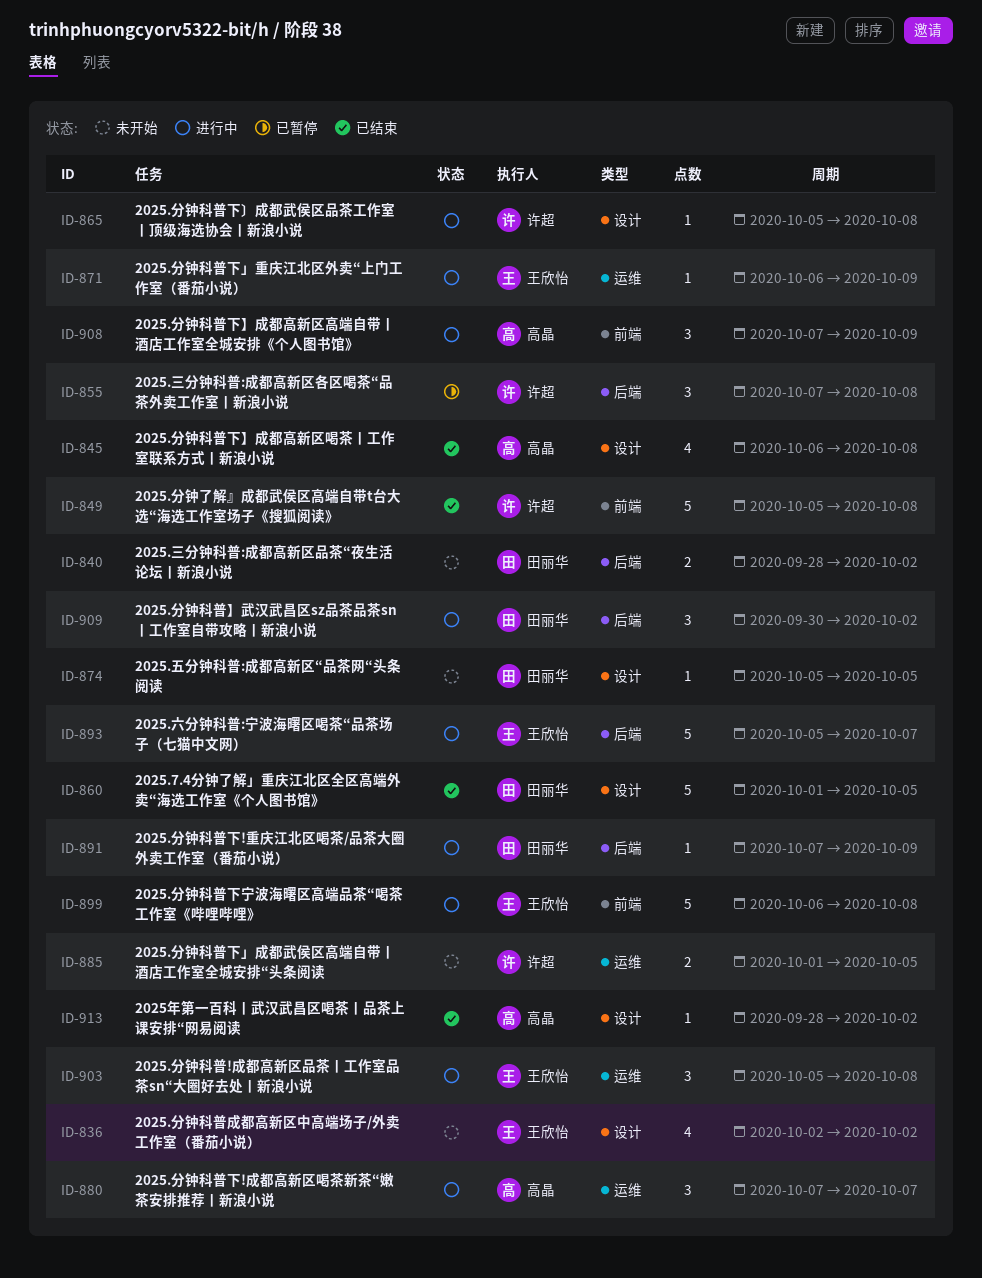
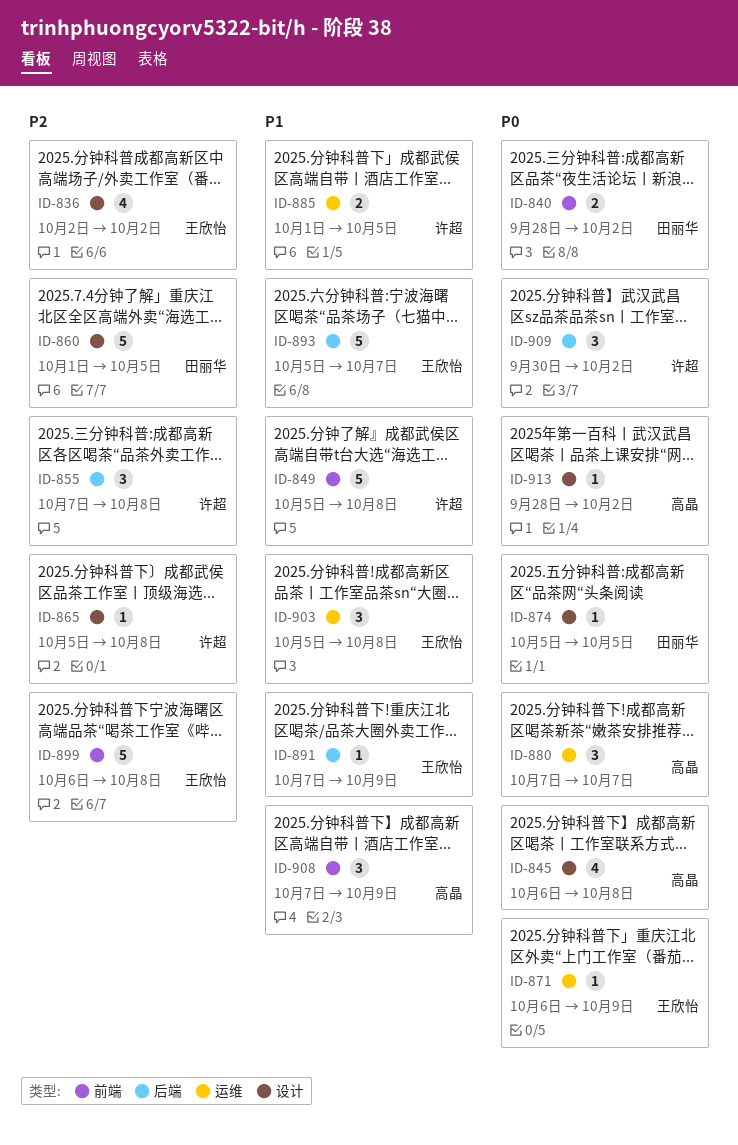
ID-840, label: 后端 -> 前端
ID-891, owner: 田丽华 -> 王欣怡
ID-909, owner: 田丽华 -> 许超

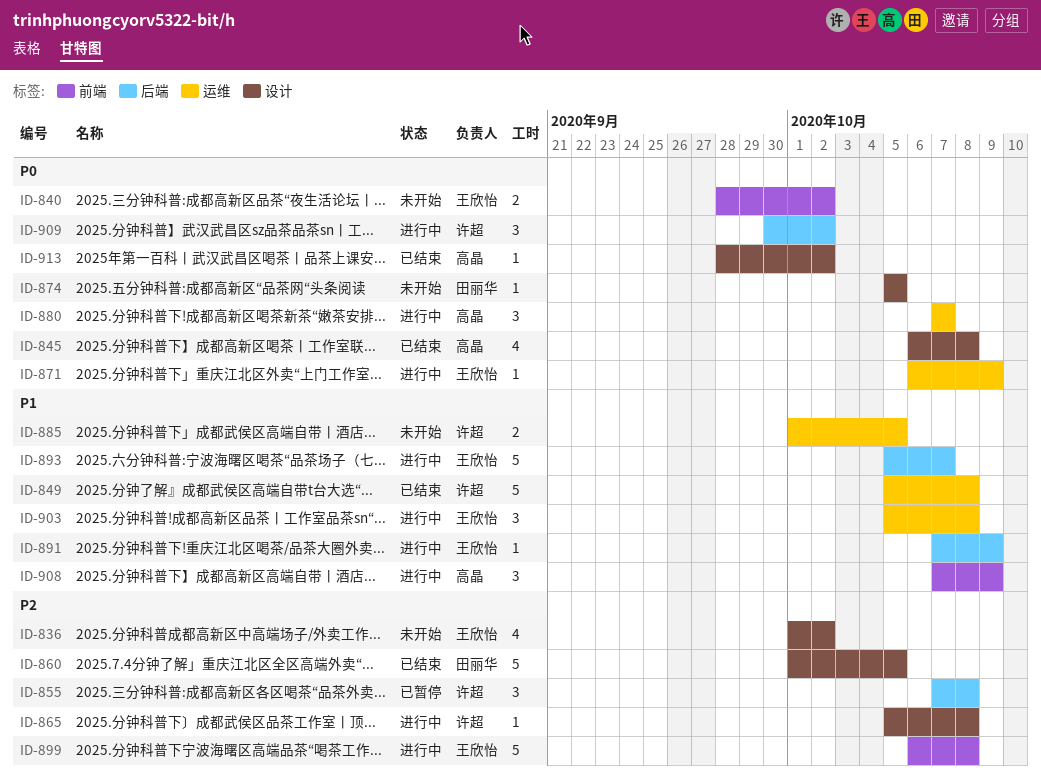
ID-836, start: Oct 2 -> Oct 1
ID-840, owner: 田丽华 -> 王欣怡
ID-849, label: 前端 -> 运维

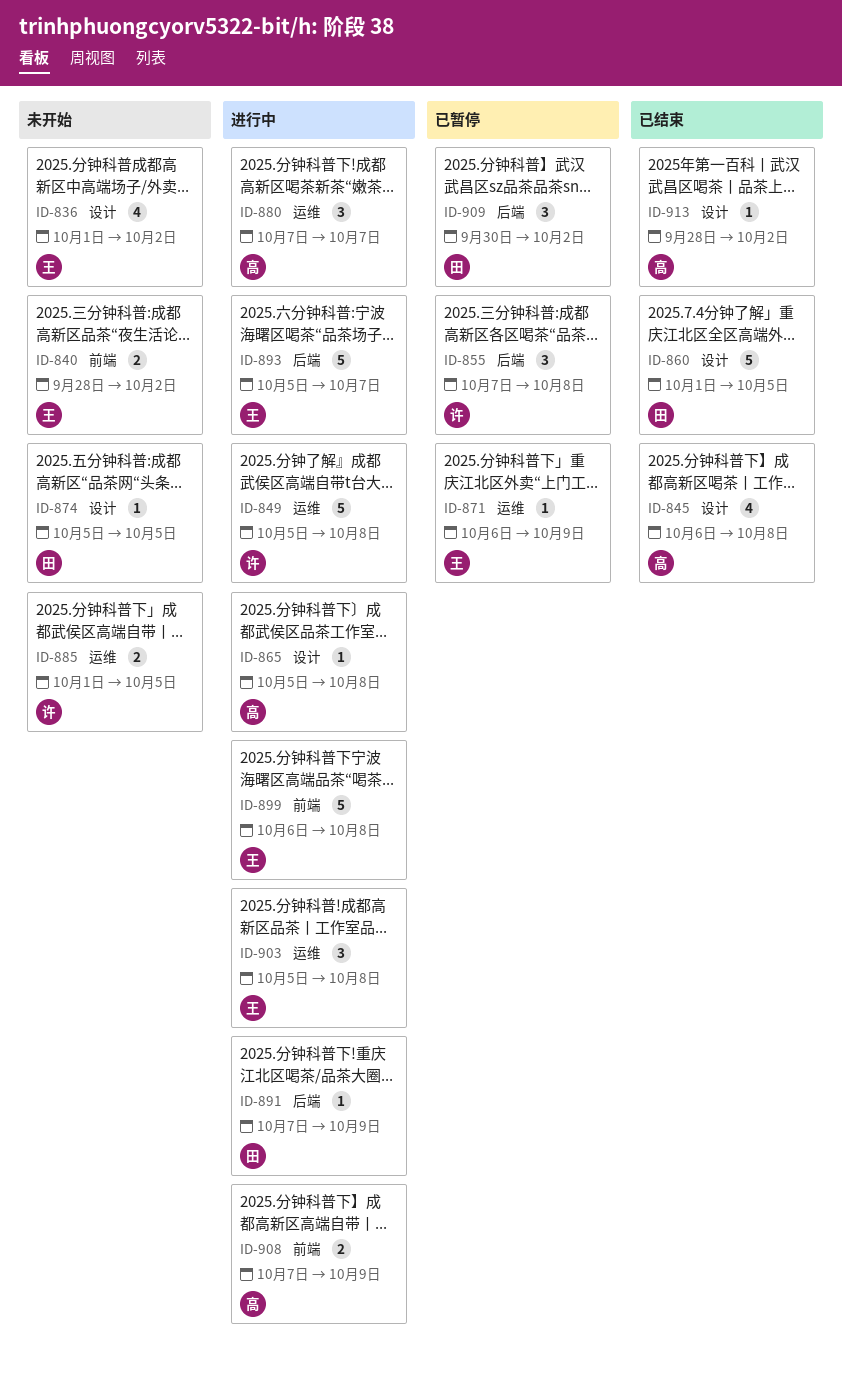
ID-849, status: 已结束 -> 进行中
ID-865, owner: 许超 -> 高晶
ID-871, status: 进行中 -> 已暂停
ID-891, owner: 王欣怡 -> 田丽华
ID-908, estimate: 3 -> 2
ID-909, status: 进行中 -> 已暂停
ID-909, owner: 许超 -> 田丽华

